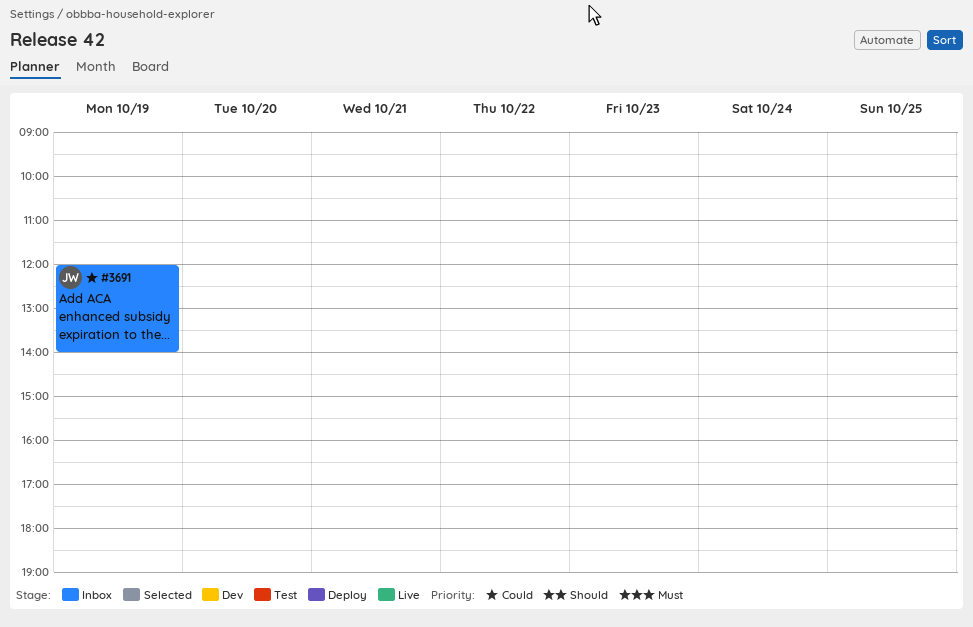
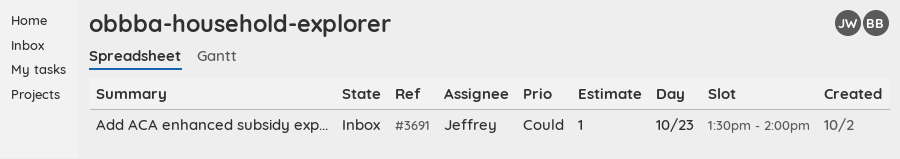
#3691, day: Oct 19 -> Oct 23
#3691, begins: 12:00 -> 13:30

